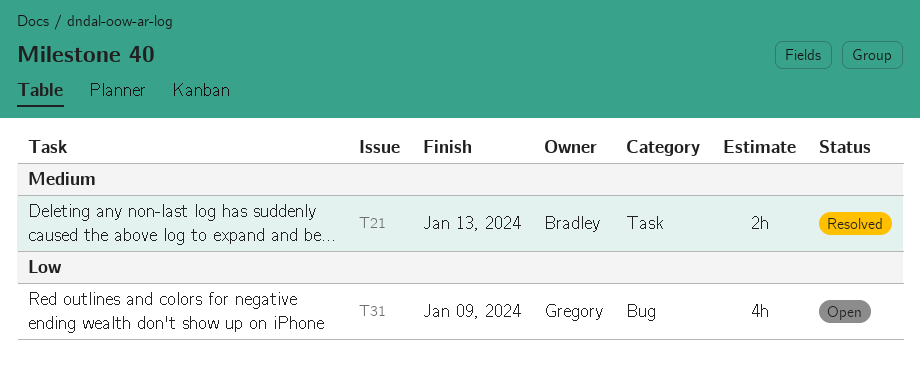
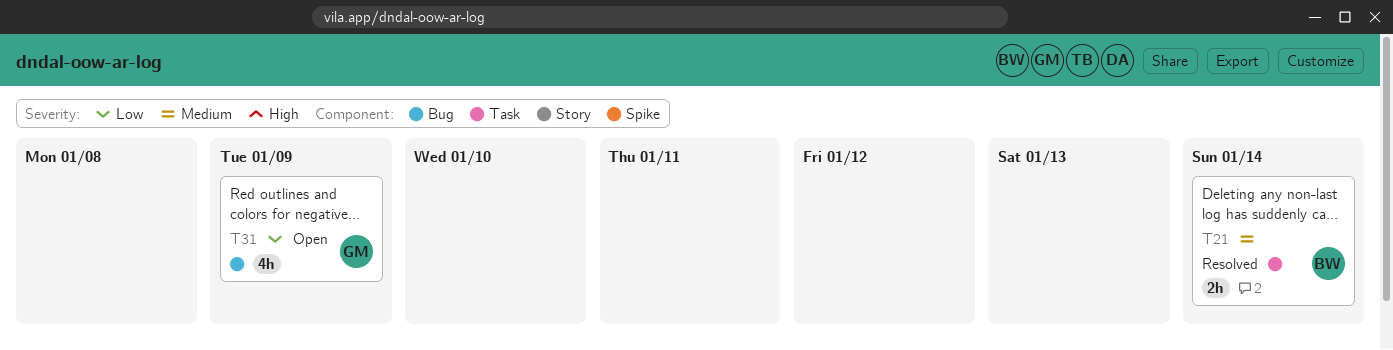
T21, due: Jan 13 -> Jan 14

